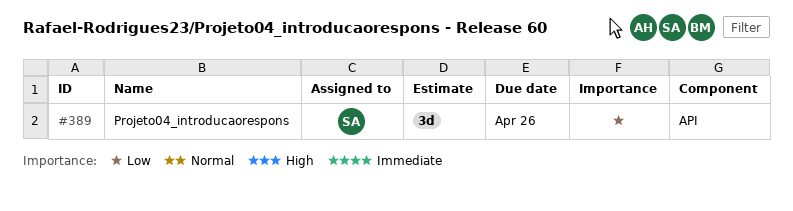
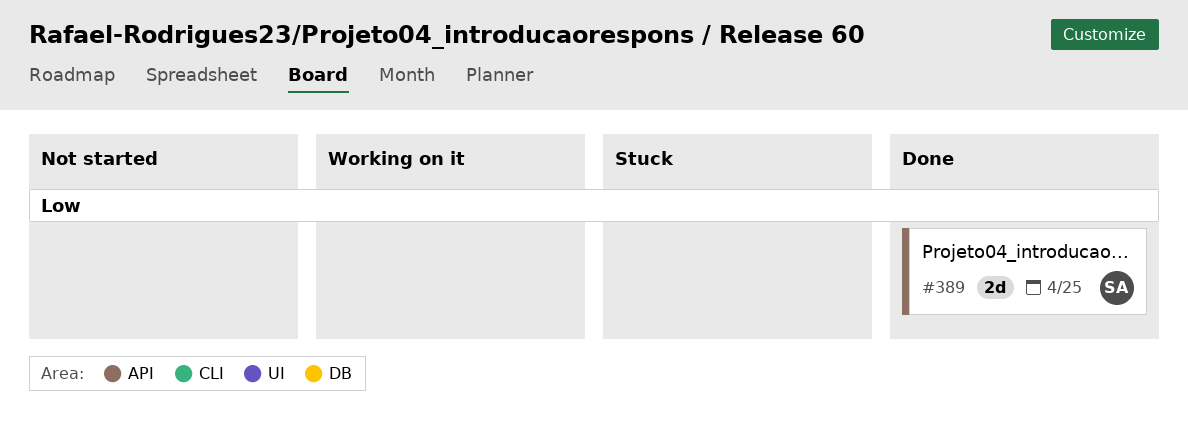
#389, estimate: 3d -> 2d
#389, due: Apr 26 -> Apr 25

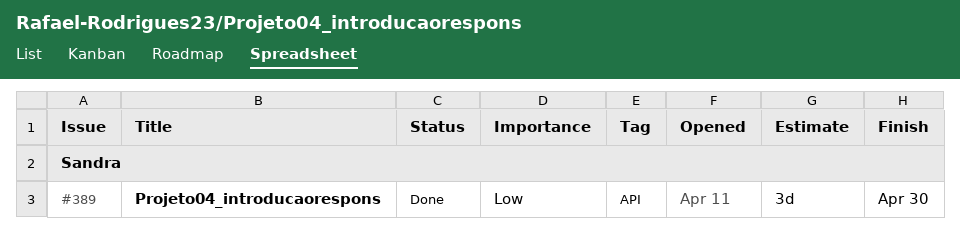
#389, estimate: 2d -> 3d
#389, due: Apr 25 -> Apr 30

